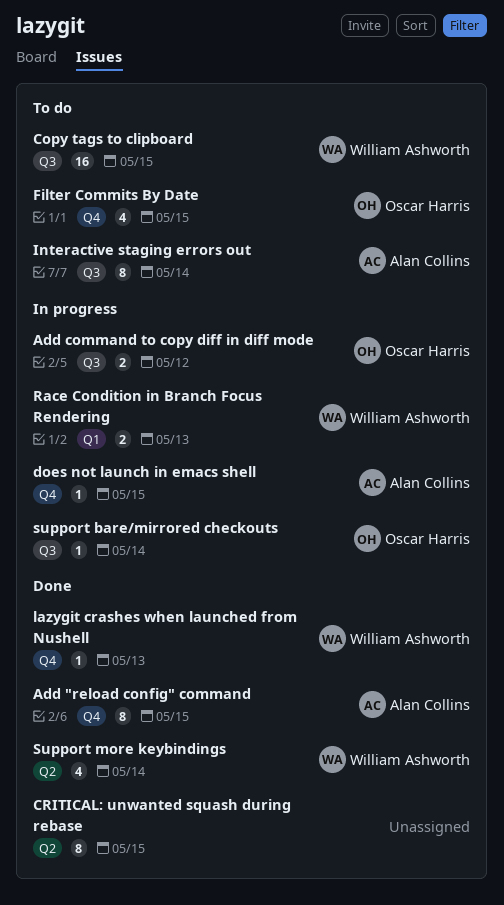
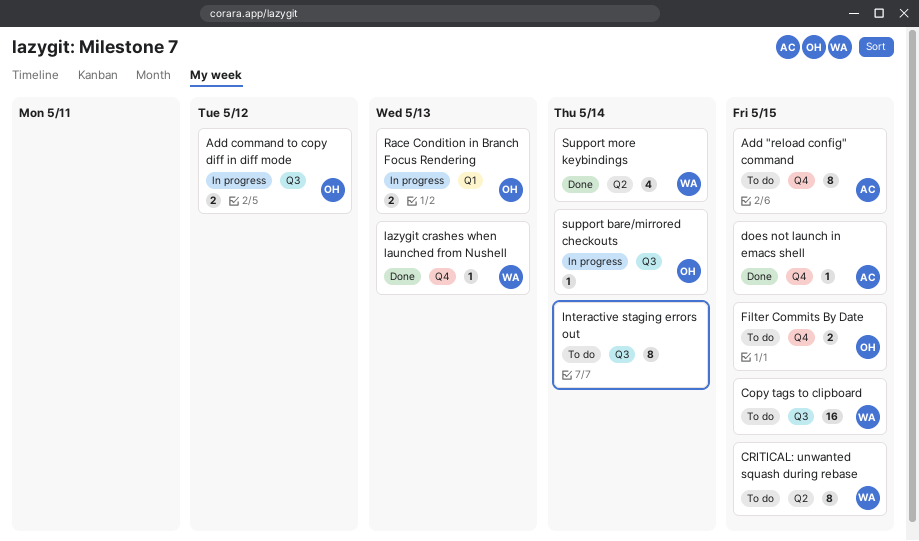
Add "reload config" command, status: Done -> To do
CRITICAL: unwanted squash during rebase, status: Done -> To do
CRITICAL: unwanted squash during rebase, owner: none -> William Ashworth
does not launch in emacs shell, status: In progress -> Done
Filter Commits By Date, estimate: 4 -> 2
Interactive staging errors out, owner: Alan Collins -> none
Race Condition in Branch Focus Rendering, owner: William Ashworth -> Oscar Harris

